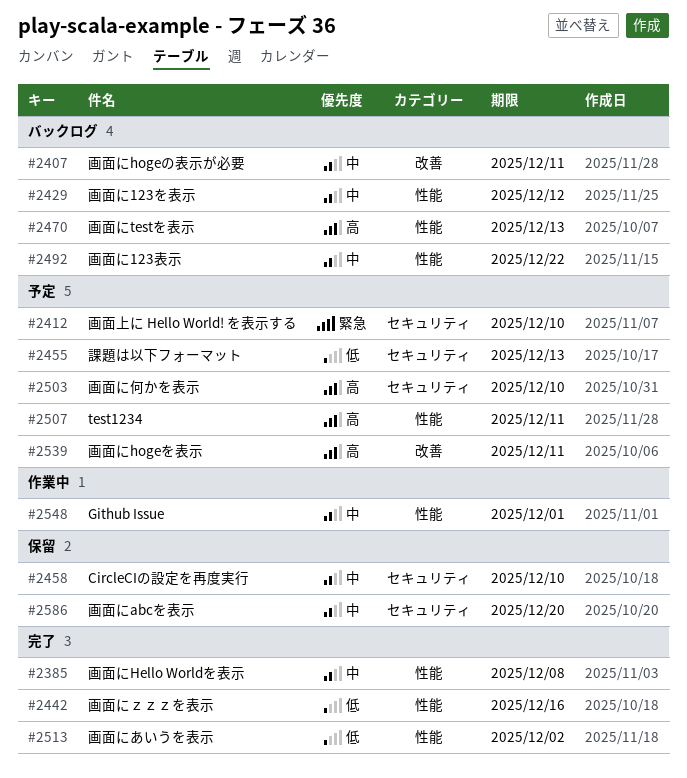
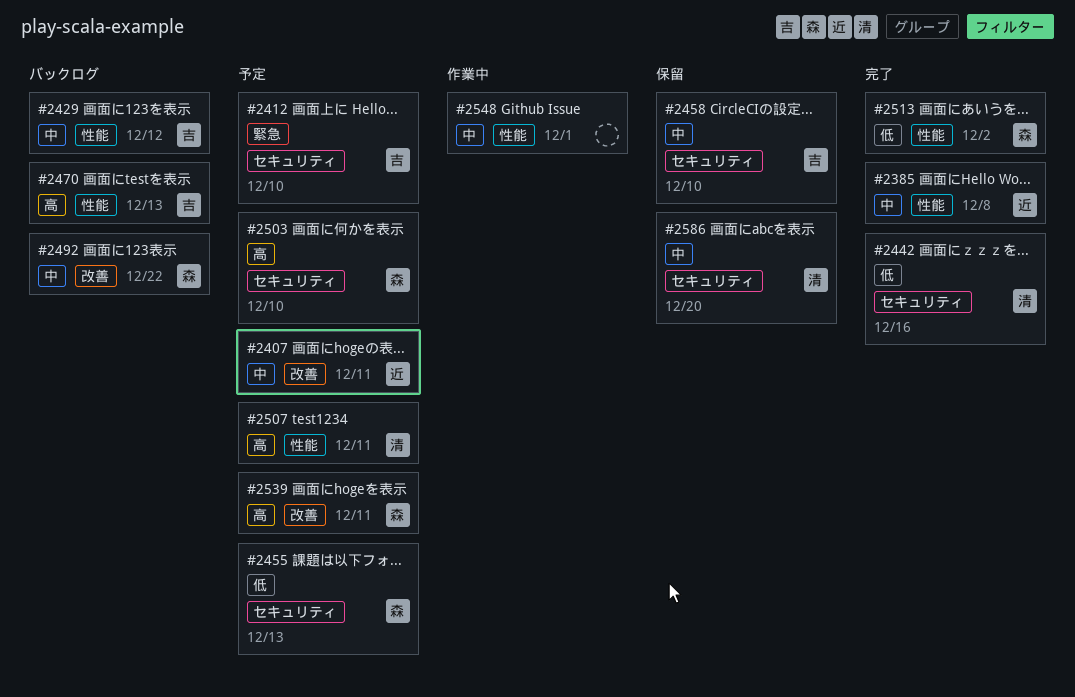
#2407, status: バックログ -> 予定
#2442, label: 性能 -> セキュリティ
#2492, label: 性能 -> 改善

